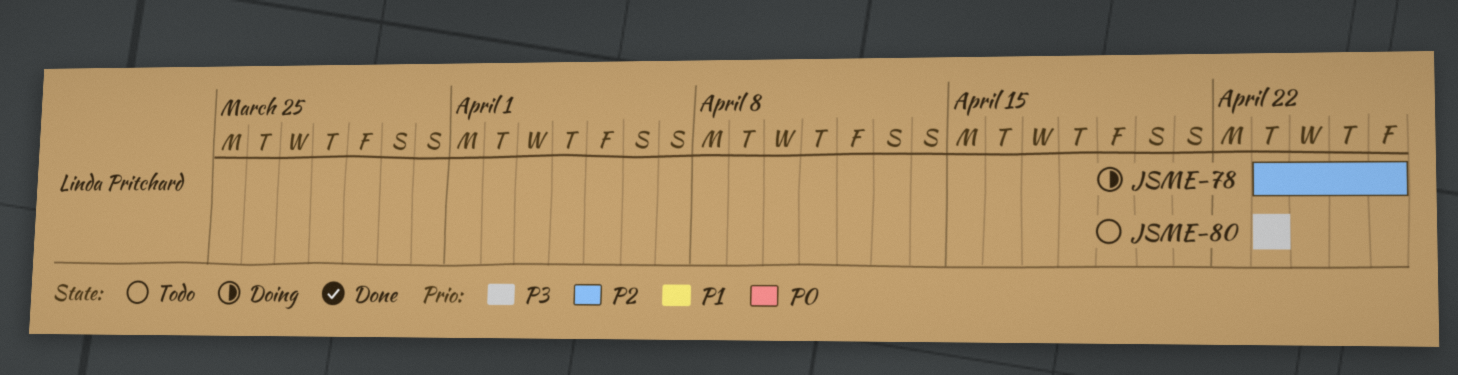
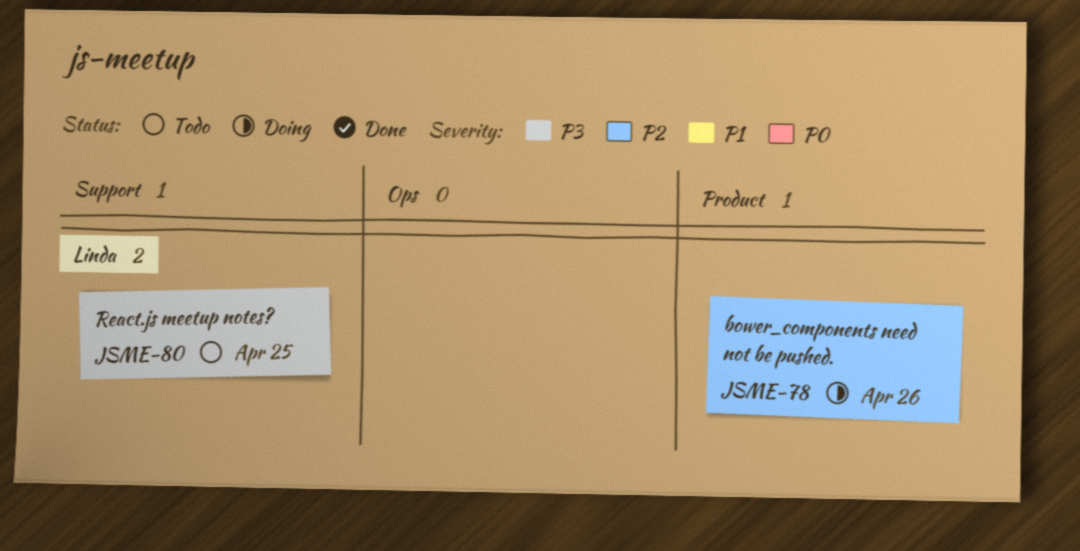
JSME-80, due: Apr 23 -> Apr 25

